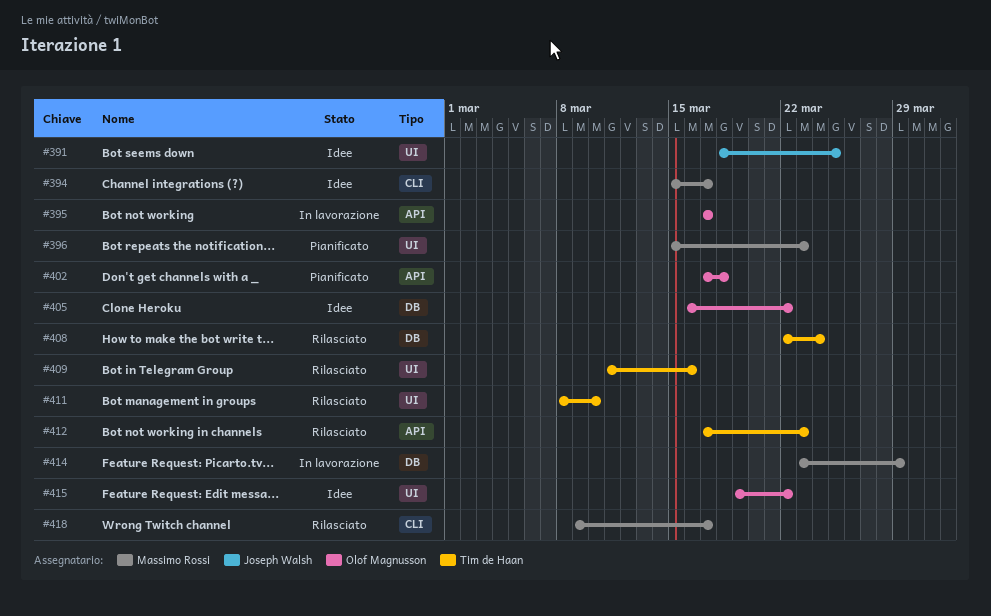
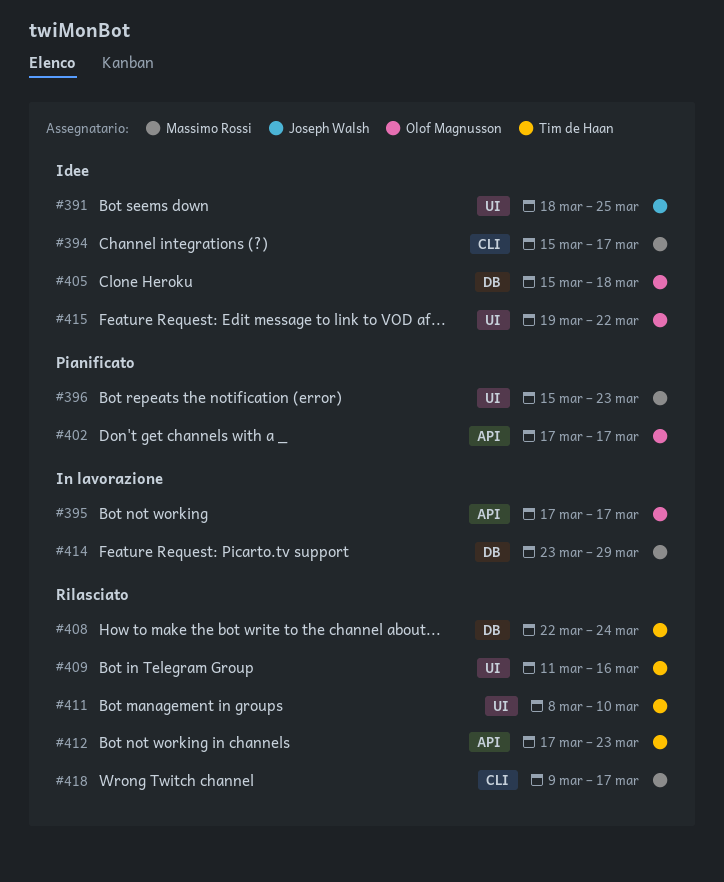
#402, due: Mar 18 -> Mar 17
#405, start: Mar 16 -> Mar 15
#405, due: Mar 22 -> Mar 18

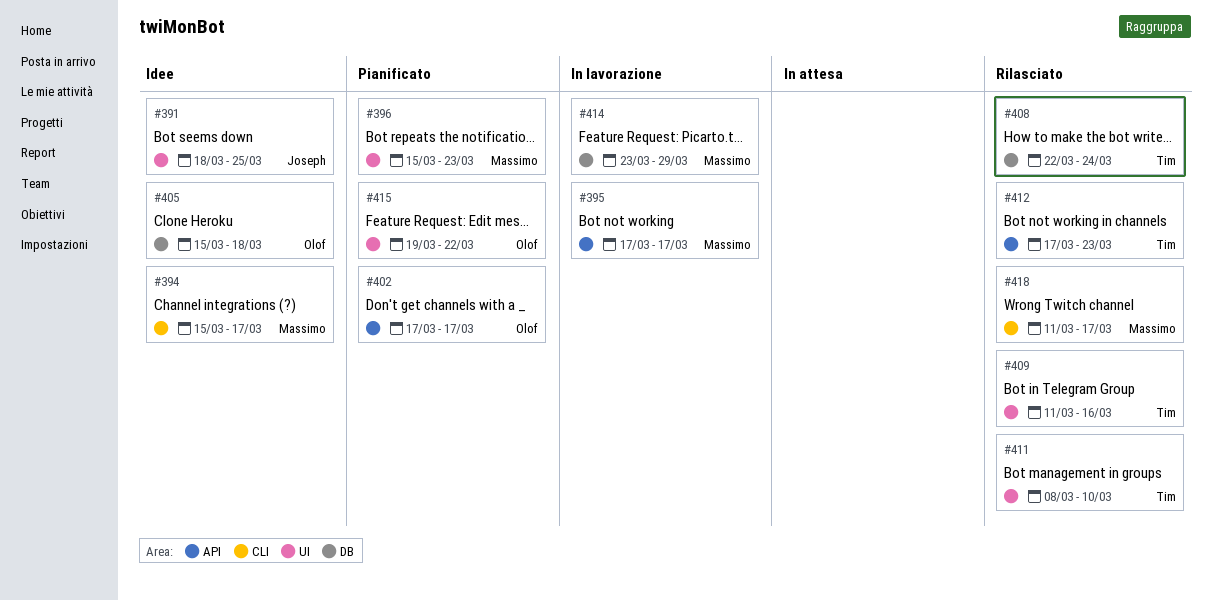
#395, owner: Olof Magnusson -> Massimo Rossi
#415, status: Idee -> Pianificato
#418, start: Mar 9 -> Mar 11

